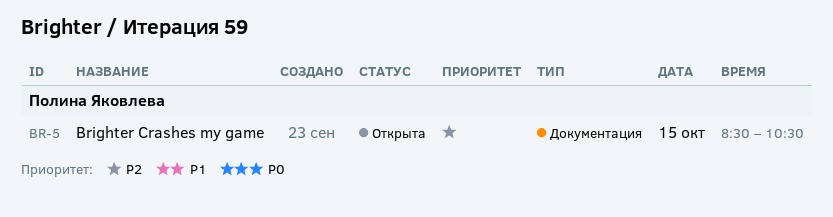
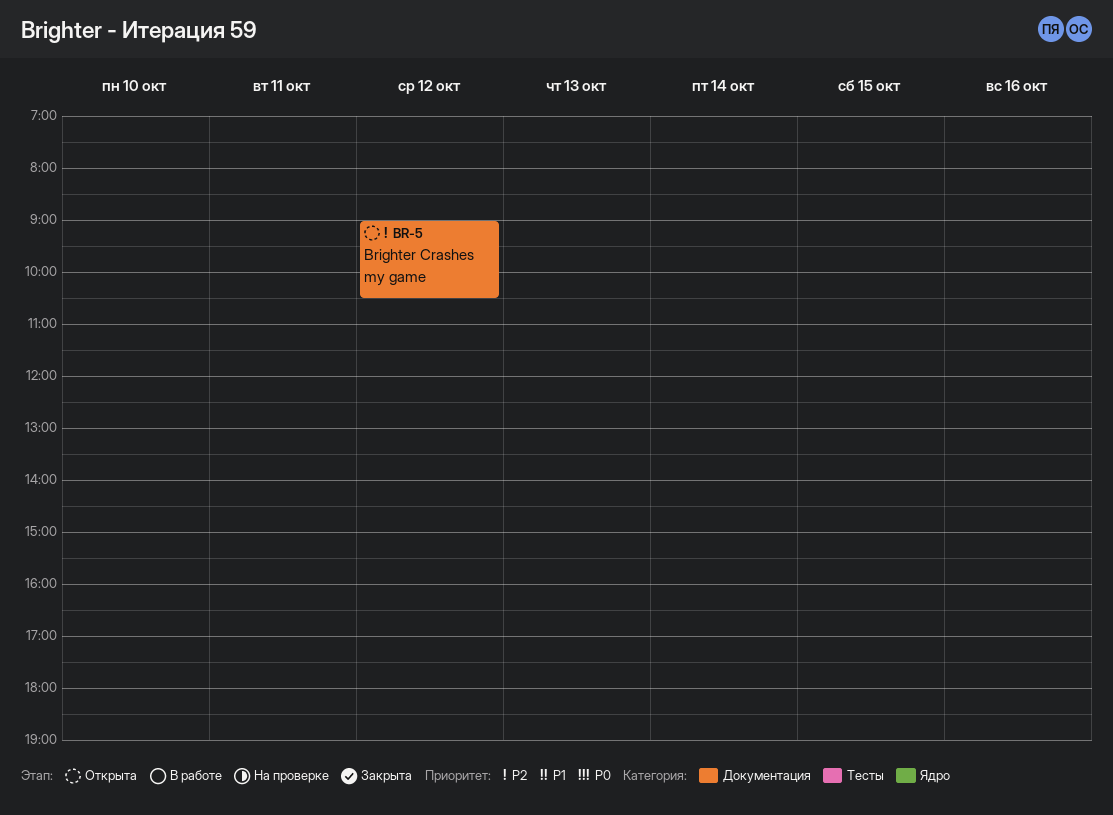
BR-5, day: Oct 15 -> Oct 12
BR-5, begins: 08:30 -> 09:00

